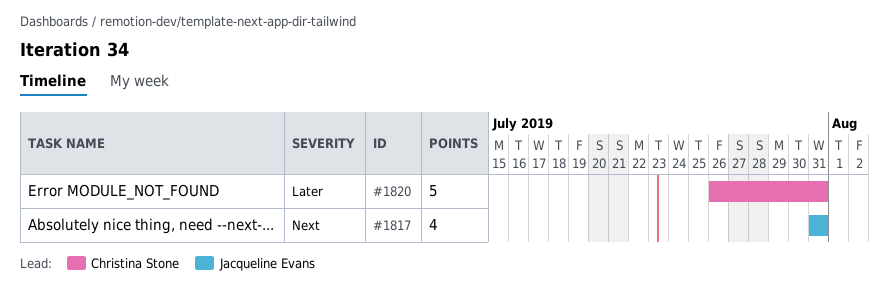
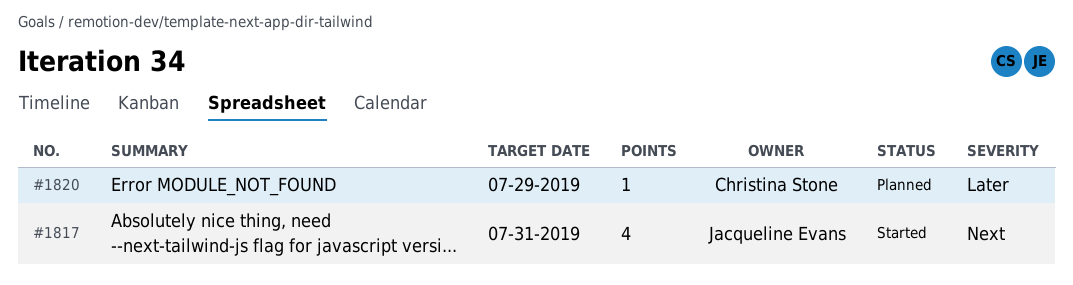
#1820, estimate: 5 -> 1
#1820, due: Jul 31 -> Jul 29

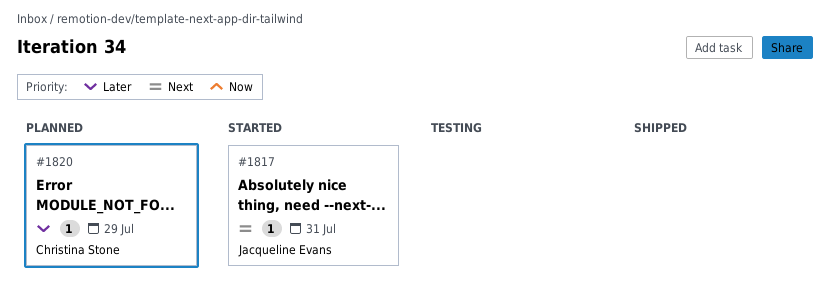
#1817, estimate: 4 -> 1

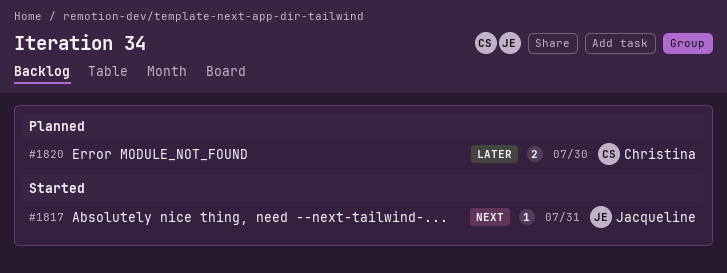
#1820, estimate: 1 -> 2
#1820, due: Jul 29 -> Jul 30

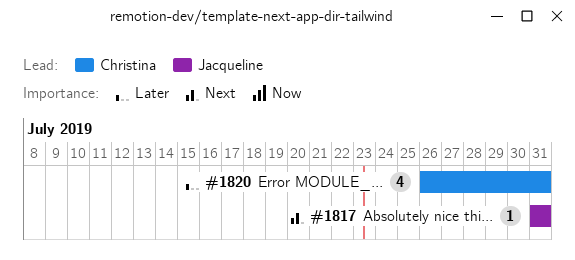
#1820, estimate: 2 -> 4
#1820, due: Jul 30 -> Jul 31

